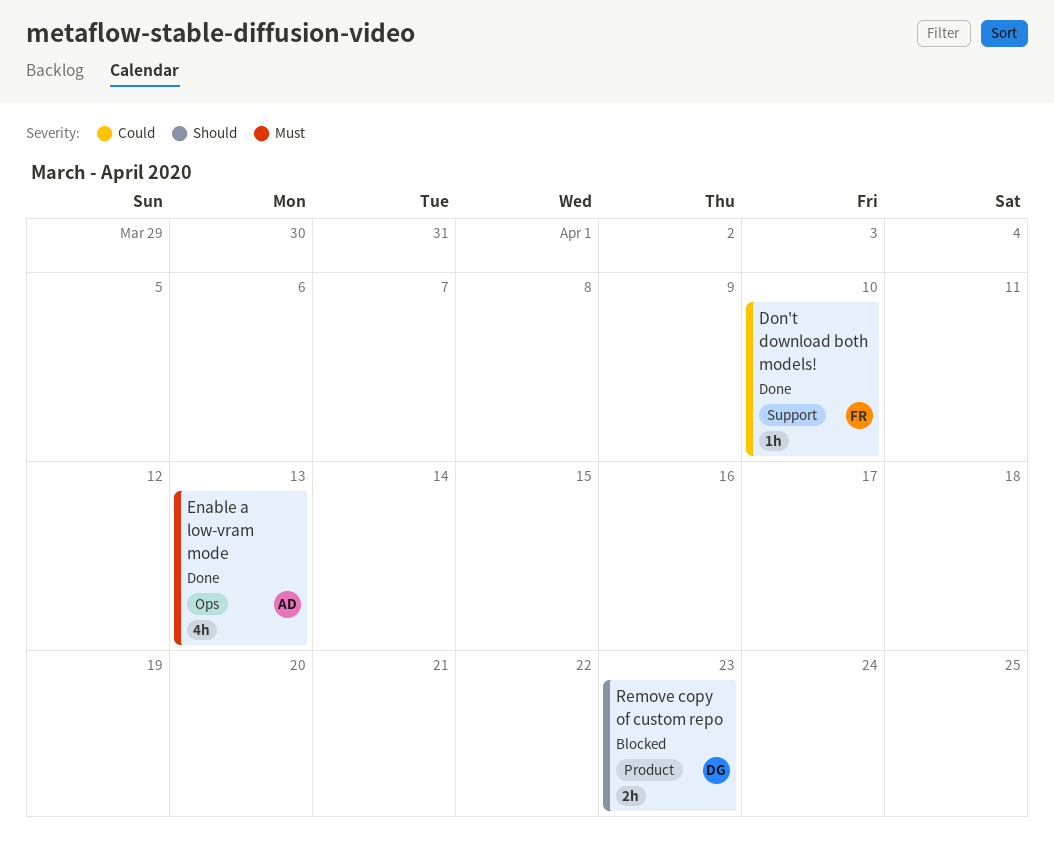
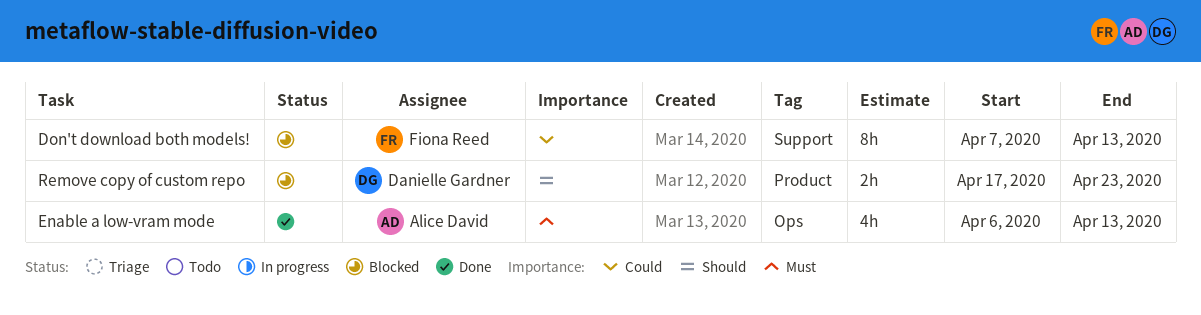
Don't download both models!, status: Done -> Blocked
Don't download both models!, estimate: 1h -> 8h
Don't download both models!, due: Apr 10 -> Apr 13

